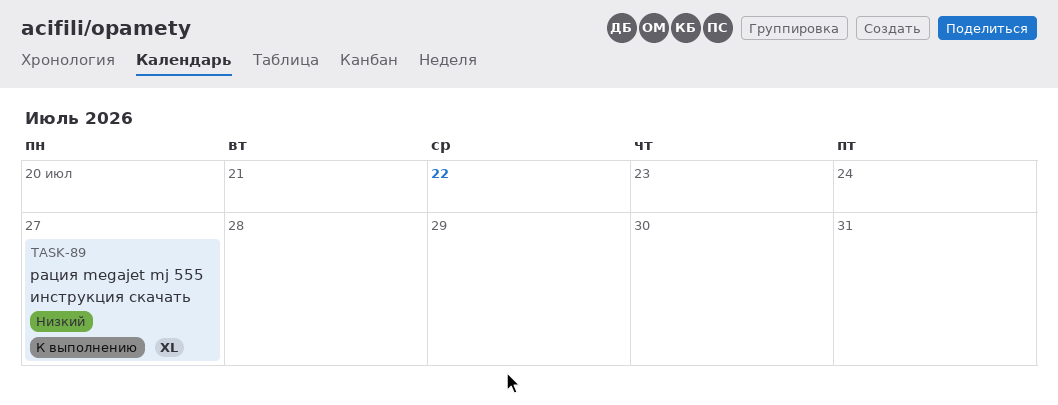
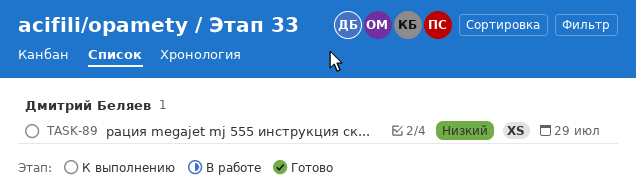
TASK-89, estimate: XL -> XS
TASK-89, due: Jul 27 -> Jul 29

